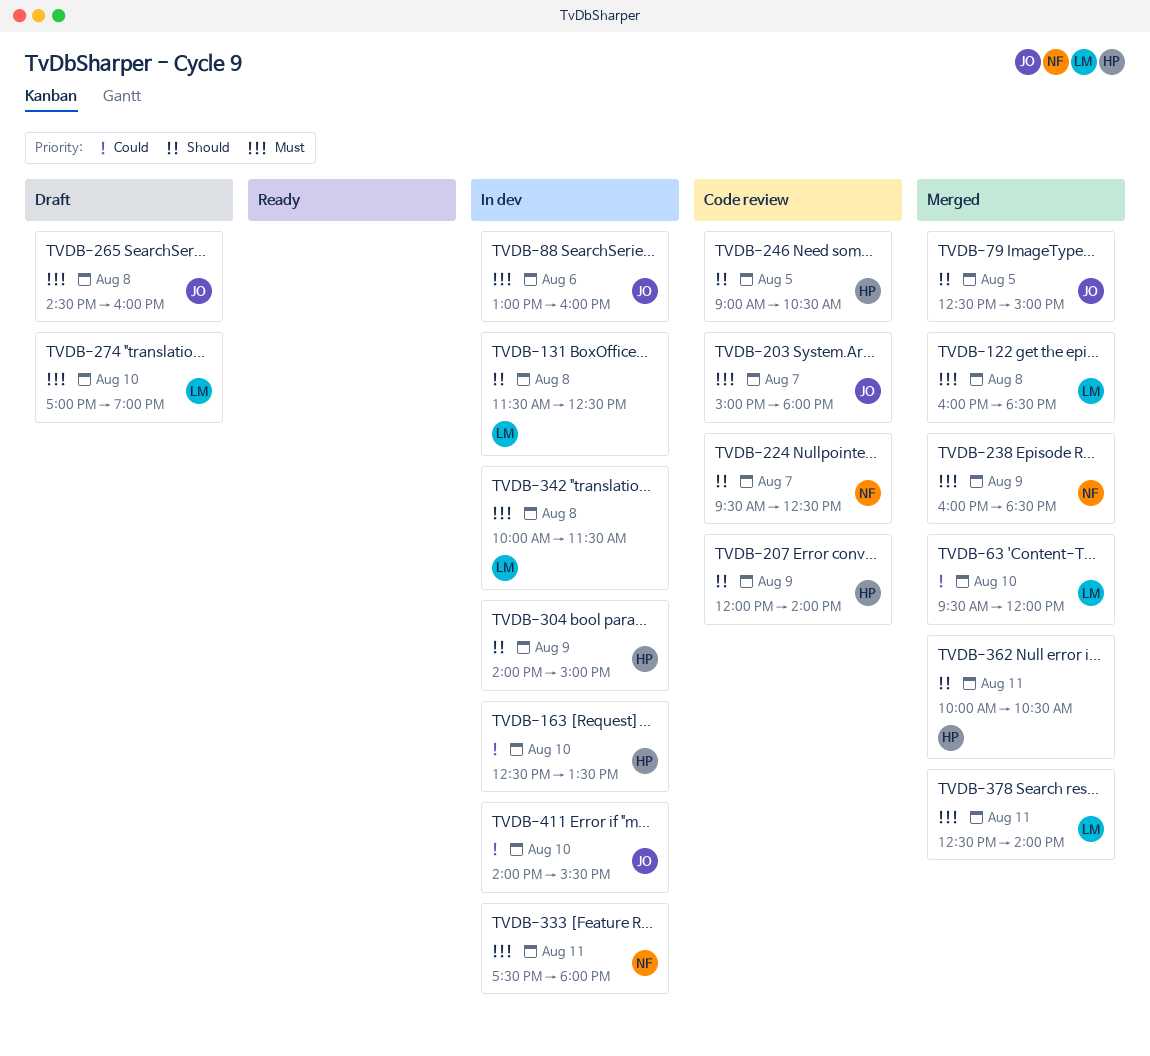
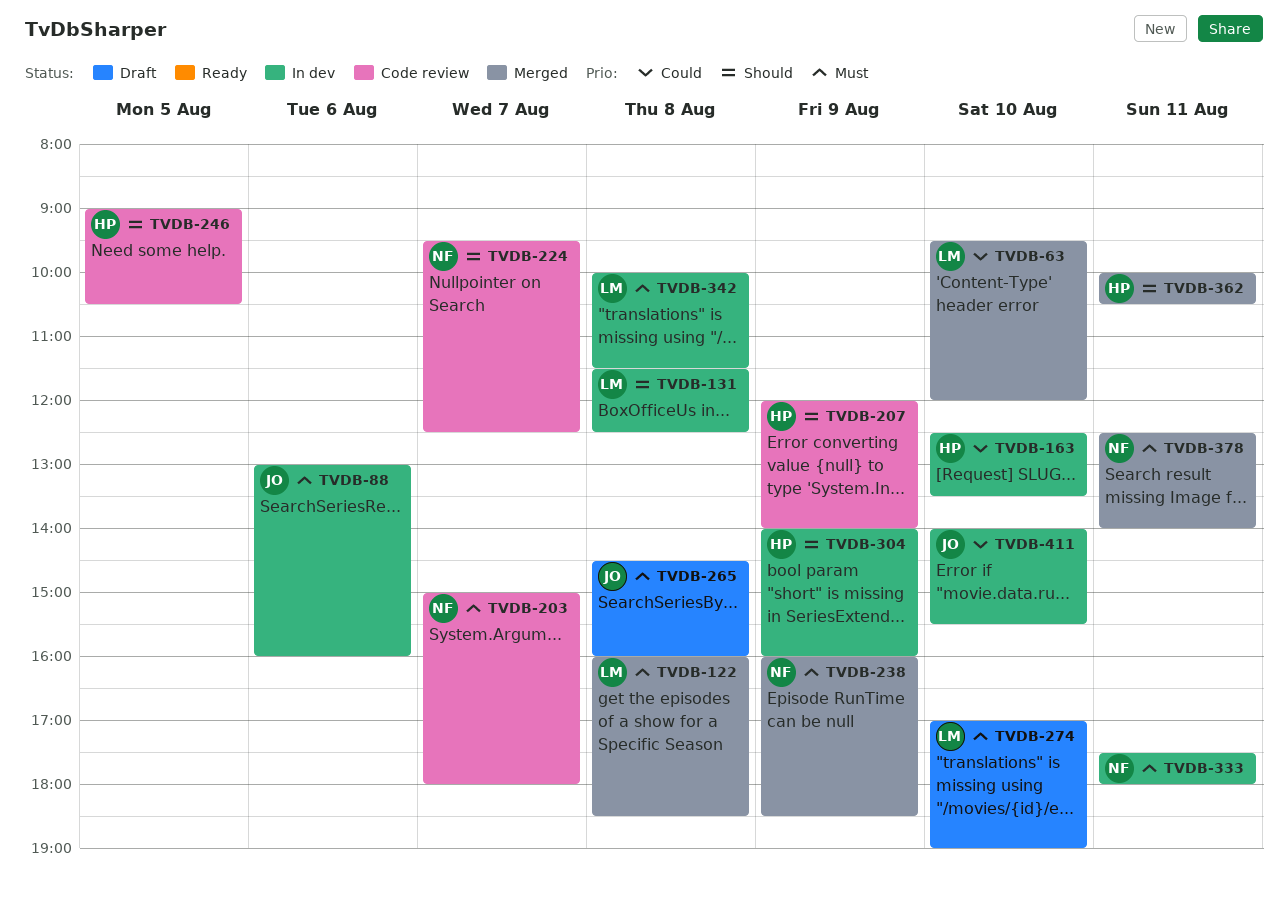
TVDB-79: present -> none
TVDB-203, owner: JO -> NF
TVDB-304, ends: 15:00 -> 16:00
TVDB-378, owner: LM -> NF

